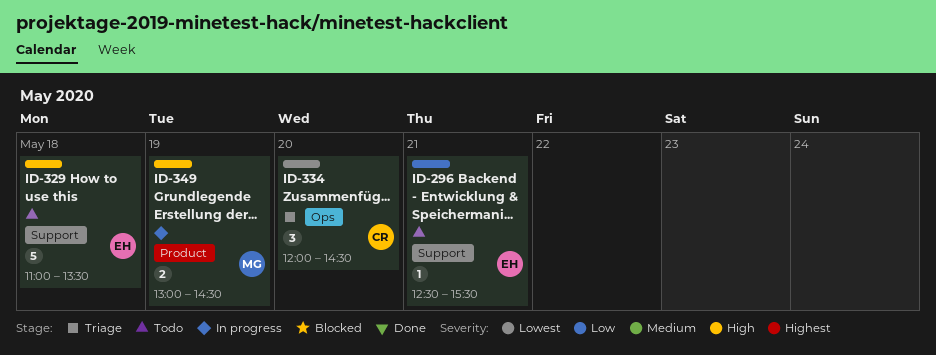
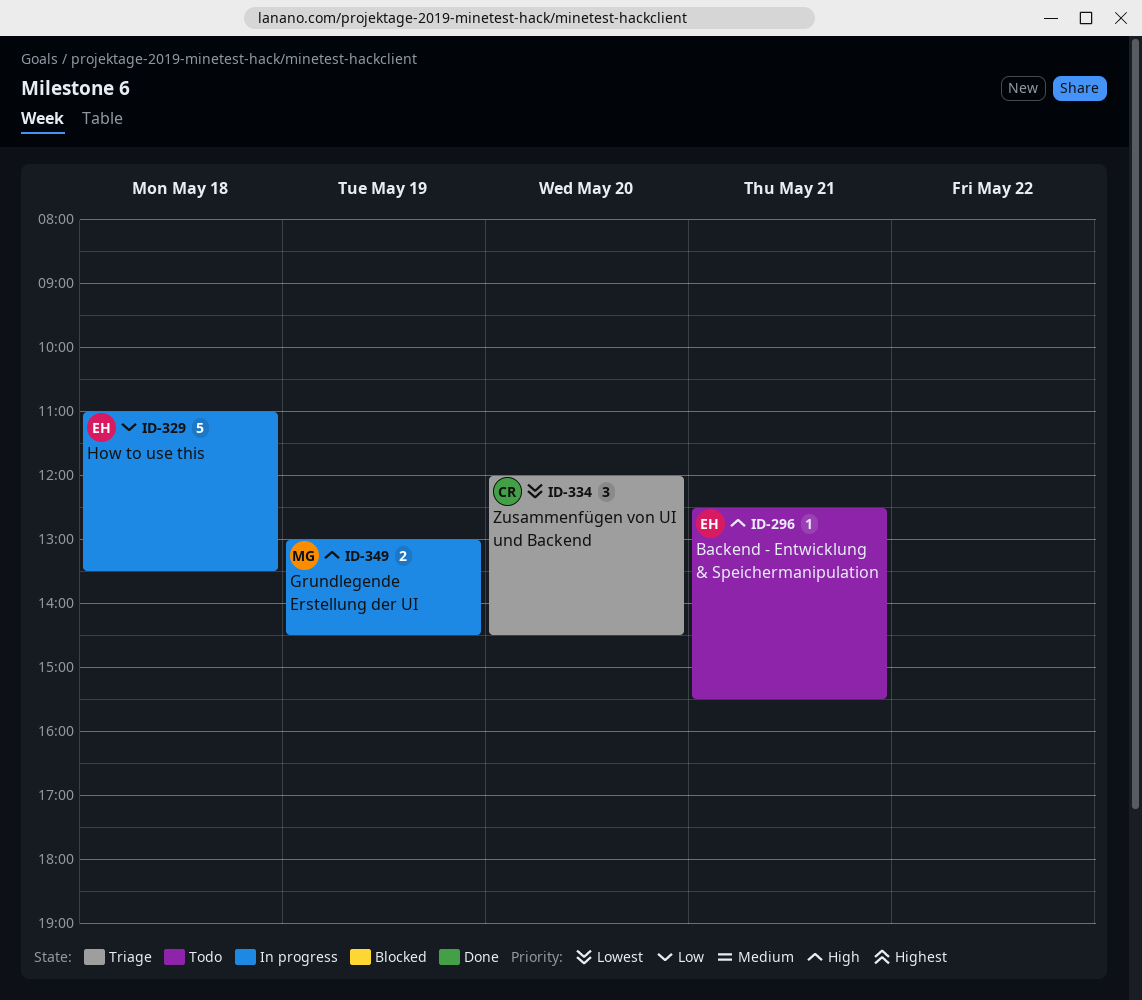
ID-296, priority: Low -> High
ID-329, status: Todo -> In progress
ID-329, priority: High -> Low

